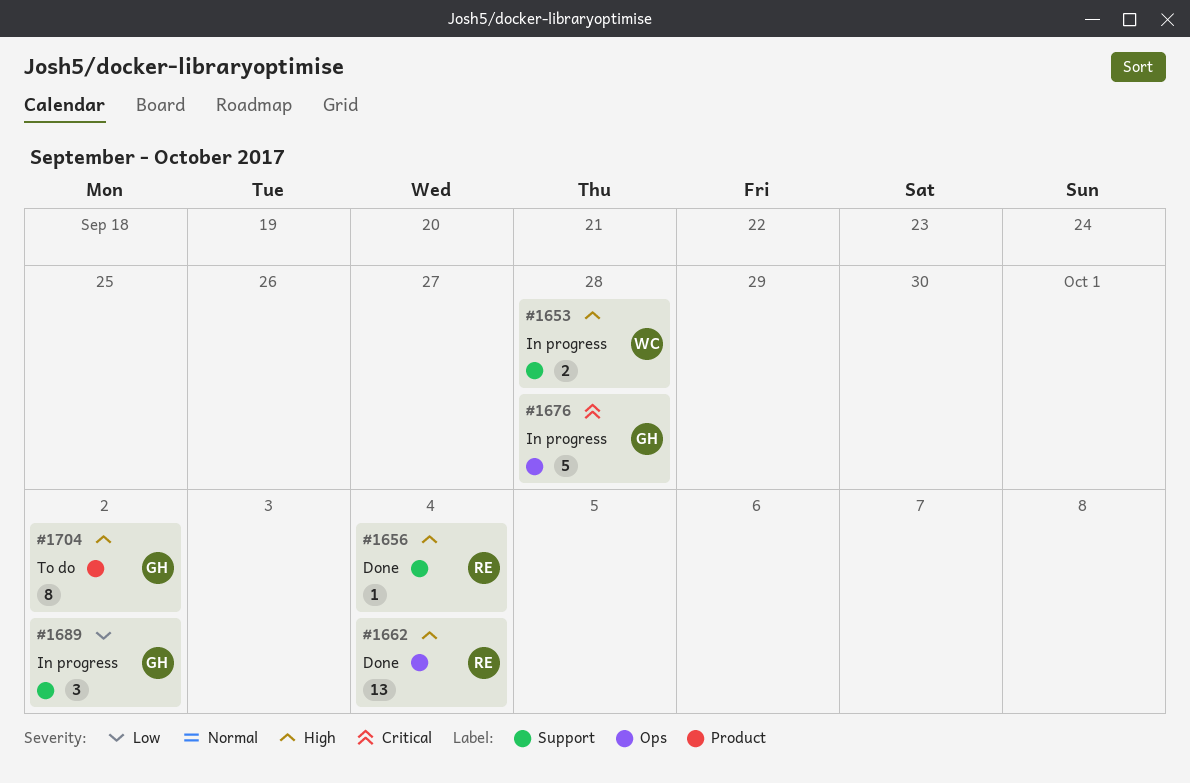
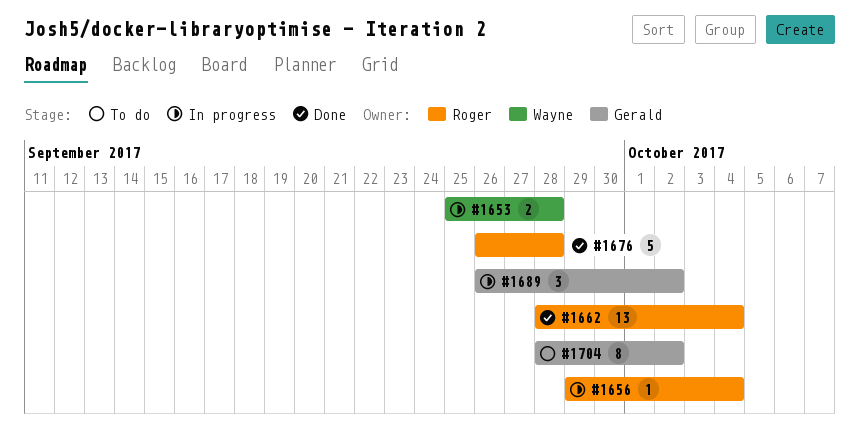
#1656, status: Done -> In progress
#1676, status: In progress -> Done
#1676, owner: Gerald -> Roger

